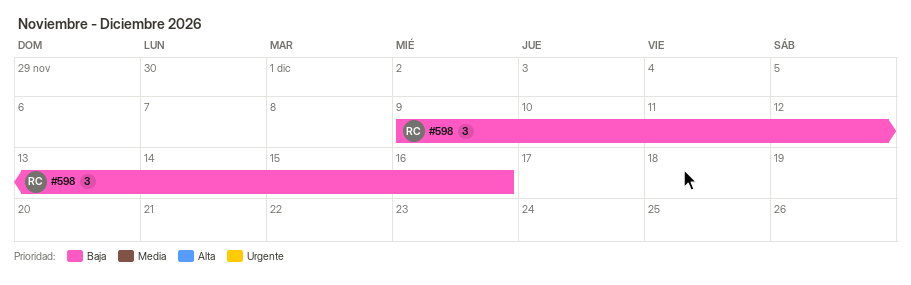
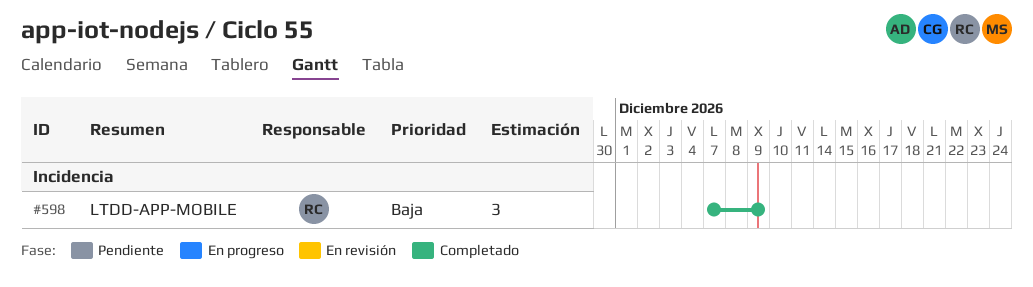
#598, start: Dec 9 -> Dec 7
#598, due: Dec 16 -> Dec 9

